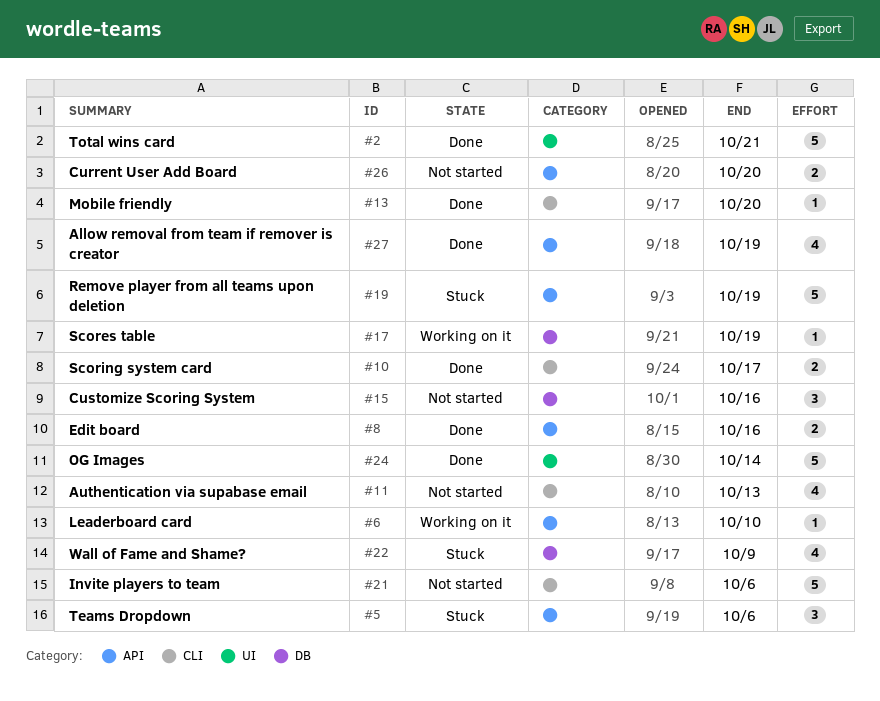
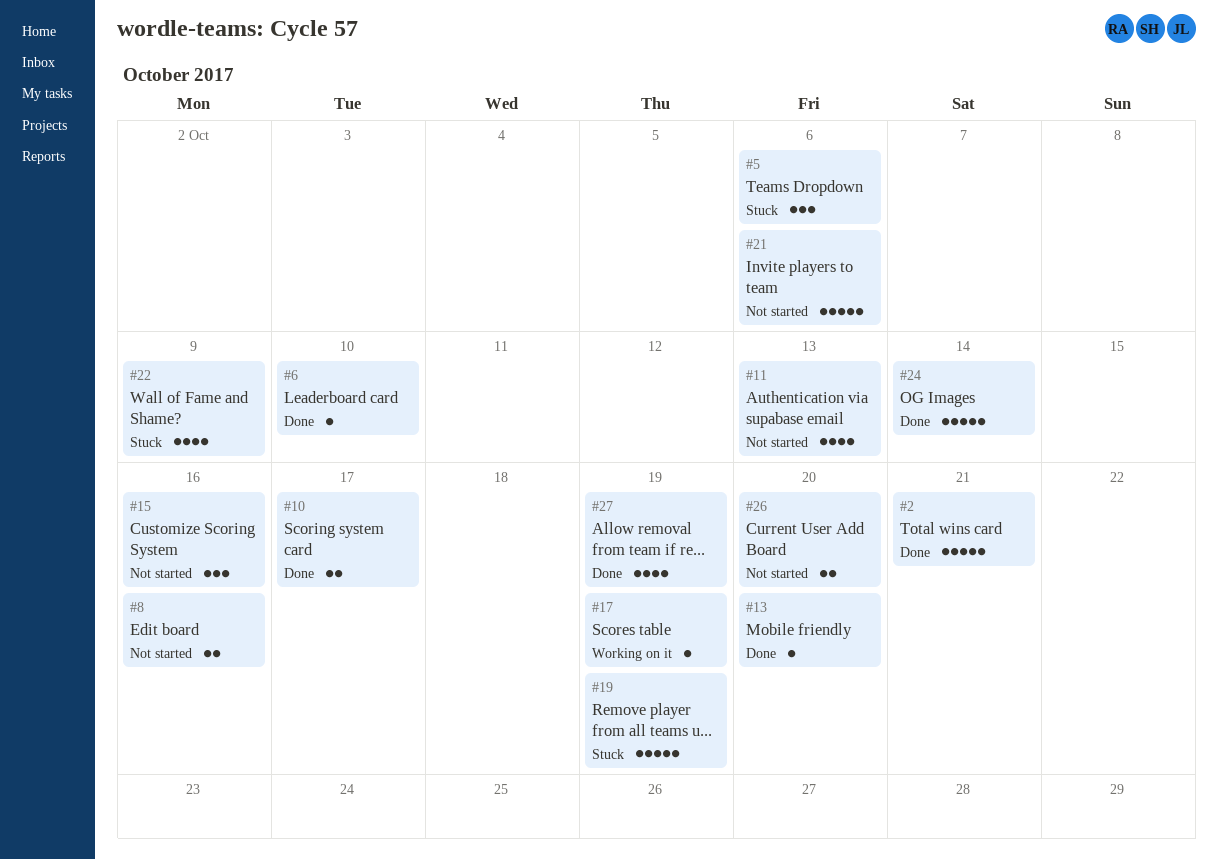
#6, status: Working on it -> Done
#8, status: Done -> Not started

